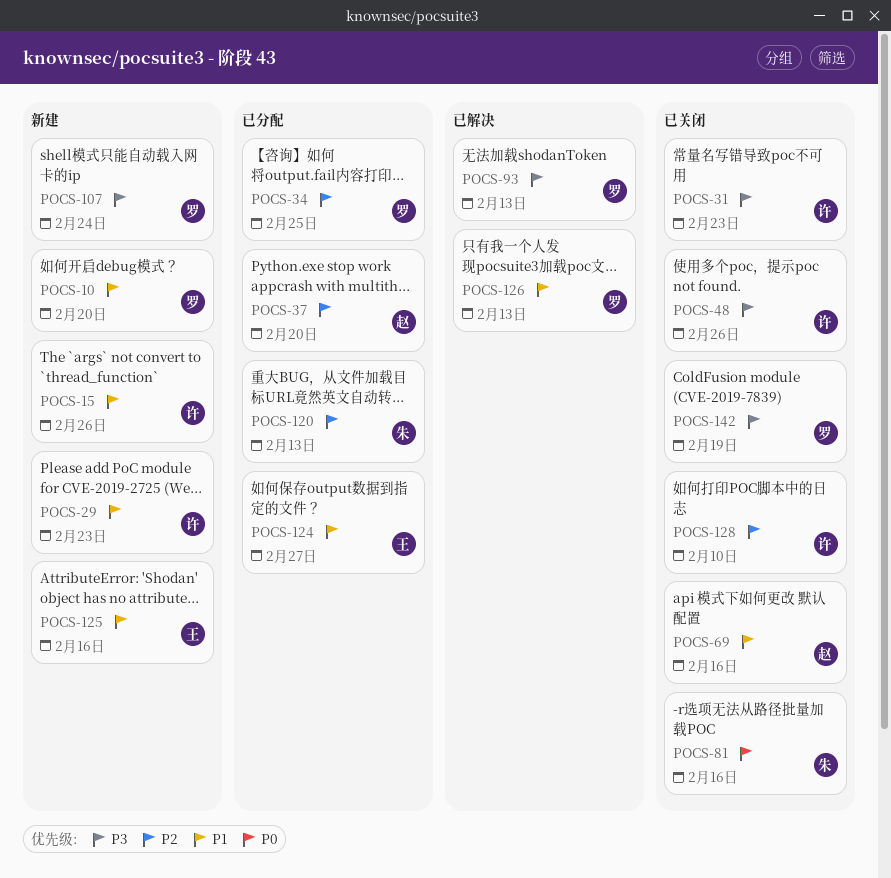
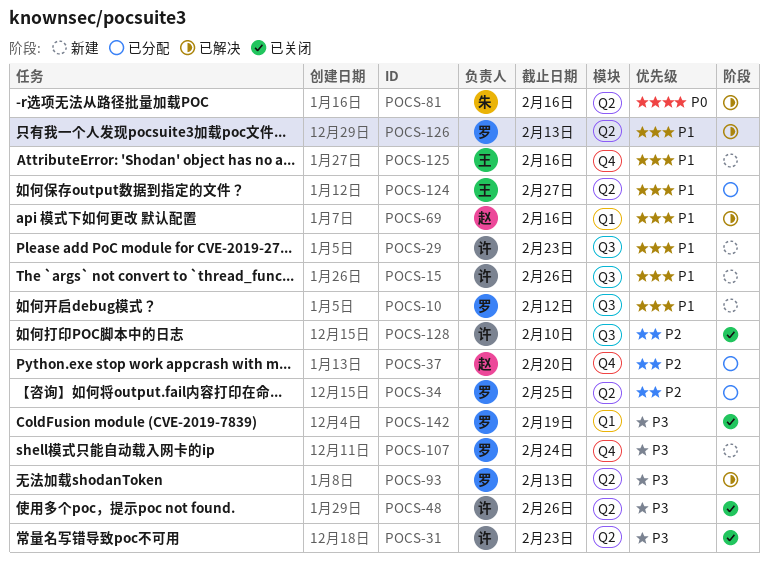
POCS-10, due: Feb 20 -> Feb 12
POCS-69, status: 已关闭 -> 已解决
POCS-81, status: 已关闭 -> 已解决
POCS-120: present -> none

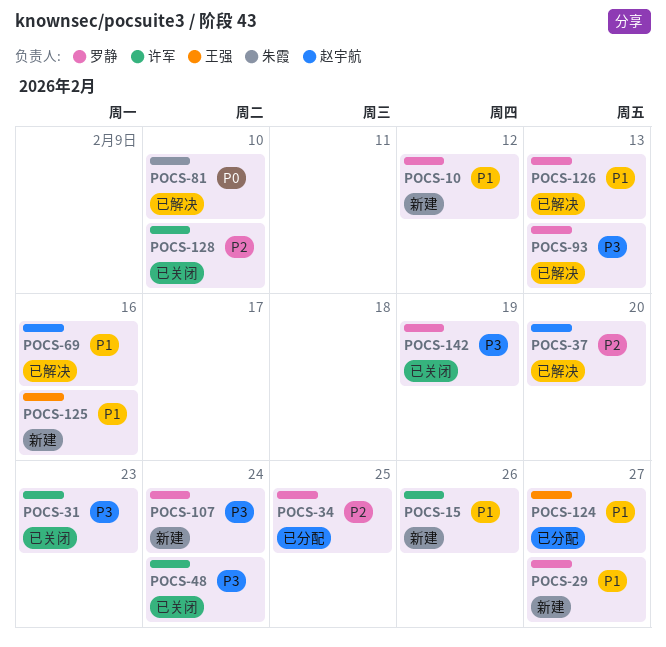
POCS-29, owner: 许军 -> 罗静
POCS-29, due: Feb 23 -> Feb 27
POCS-37, status: 已分配 -> 已解决
POCS-48, due: Feb 26 -> Feb 24
POCS-81, due: Feb 16 -> Feb 10

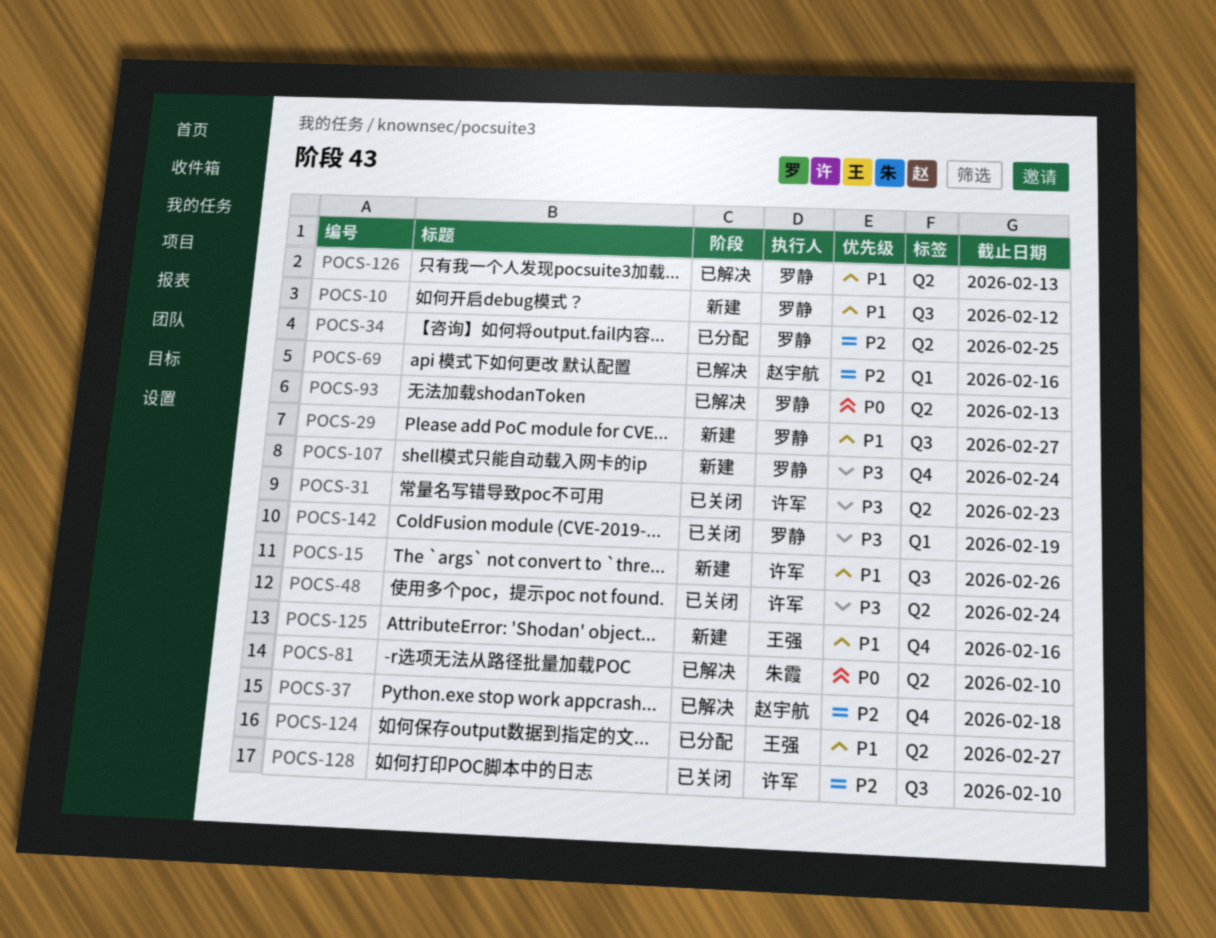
POCS-37, due: Feb 20 -> Feb 18
POCS-69, priority: P1 -> P2
POCS-93, priority: P3 -> P0

